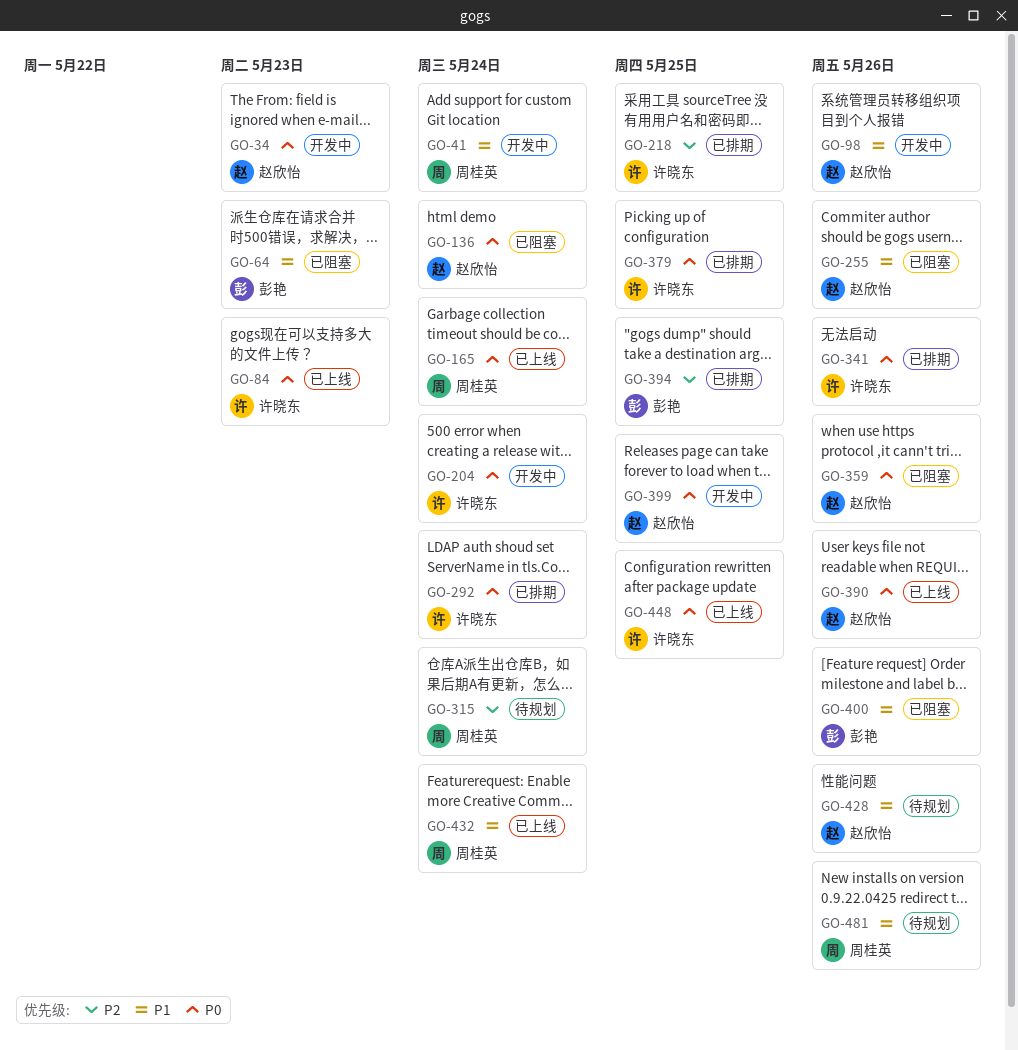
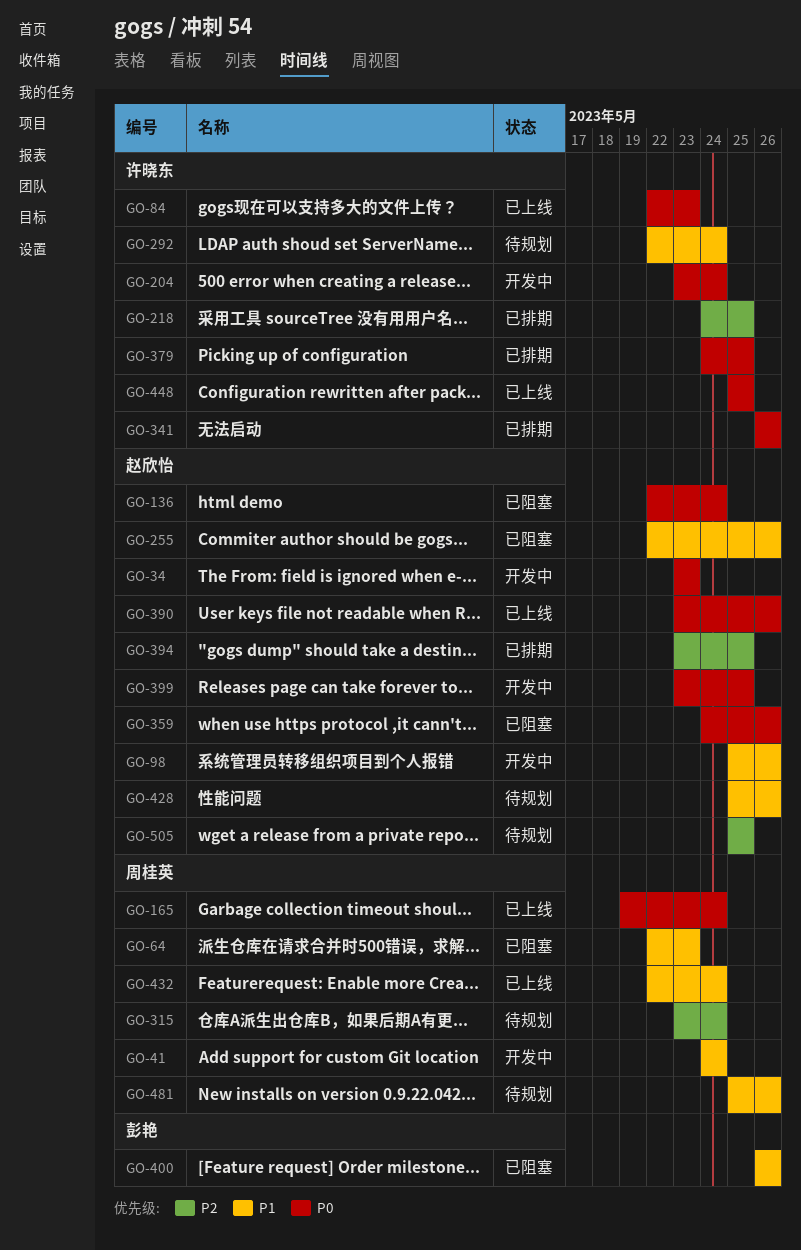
GO-64, owner: 彭艳 -> 周桂英
GO-292, status: 已排期 -> 待规划
GO-292, priority: P0 -> P1
GO-394, owner: 彭艳 -> 赵欣怡
GO-505: none -> present

